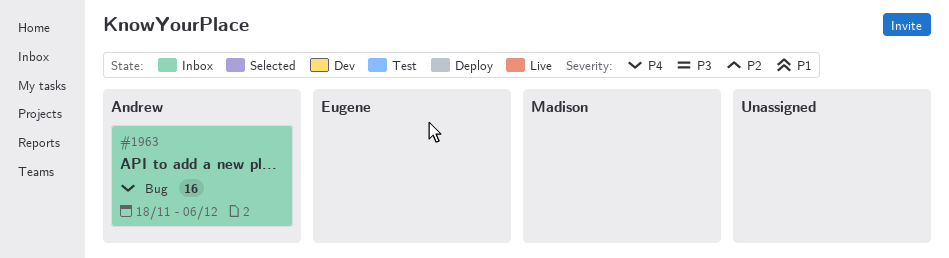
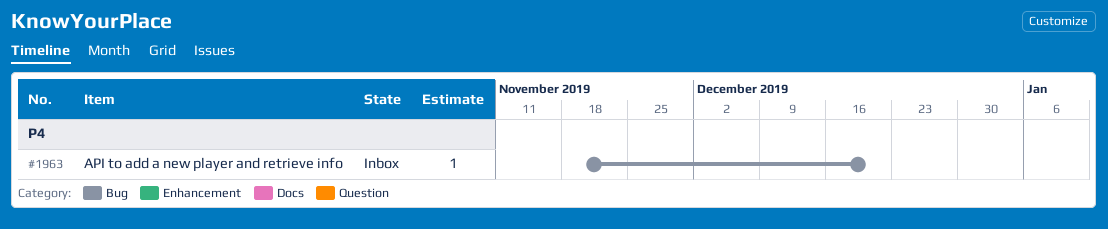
#1963, estimate: 16 -> 1
#1963, due: Dec 6 -> Dec 20

